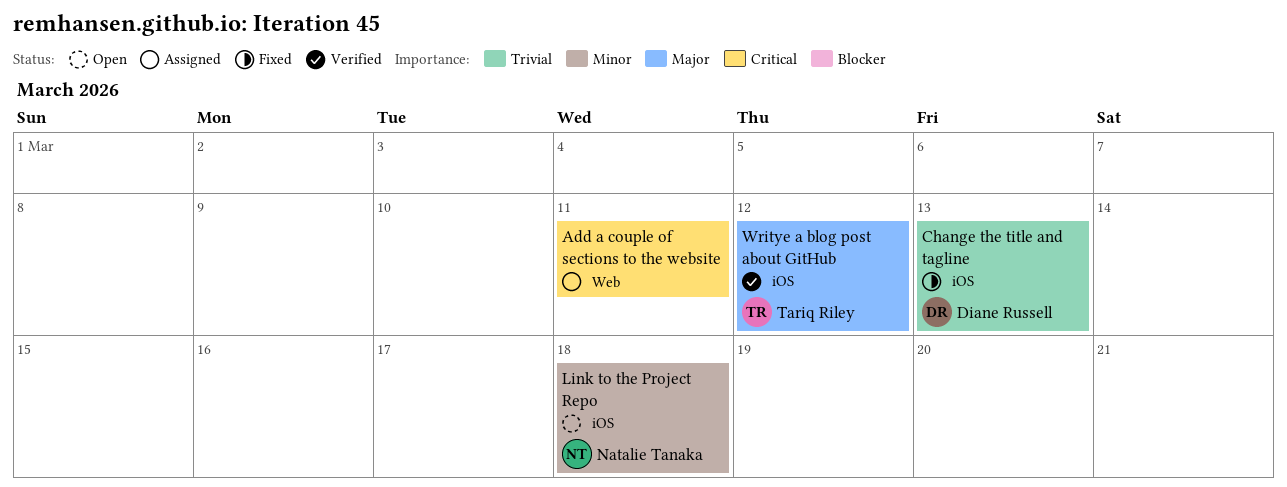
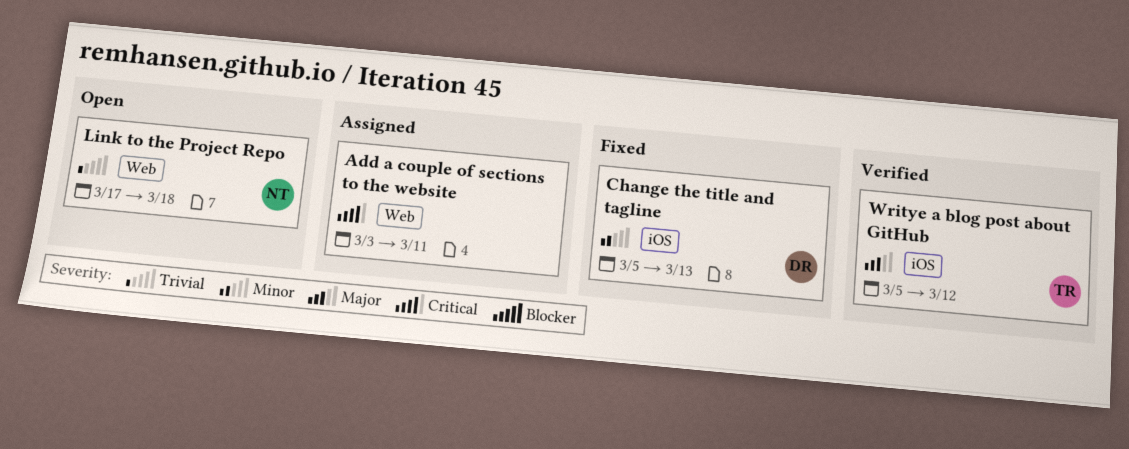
Change the title and tagline, priority: Trivial -> Minor
Link to the Project Repo, priority: Minor -> Trivial
Link to the Project Repo, label: iOS -> Web

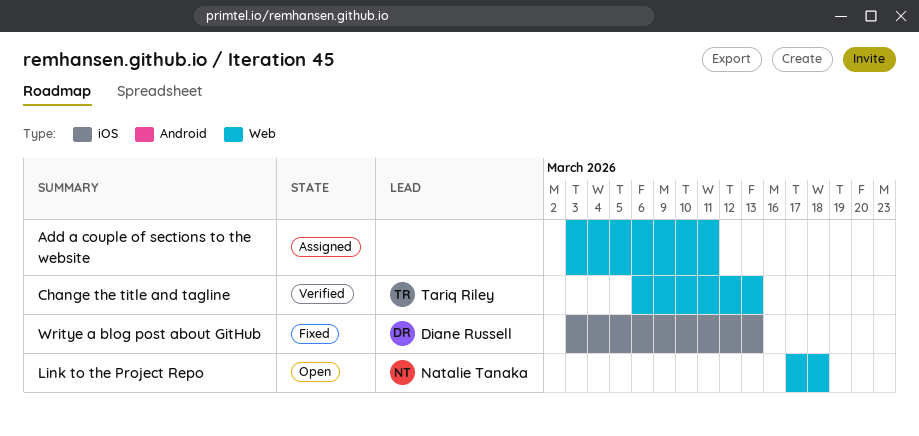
Change the title and tagline, status: Fixed -> Verified
Change the title and tagline, owner: Diane Russell -> Tariq Riley
Change the title and tagline, label: iOS -> Web
Change the title and tagline, start: Mar 5 -> Mar 6
Writye a blog post about GitHub, status: Verified -> Fixed
Writye a blog post about GitHub, owner: Tariq Riley -> Diane Russell
Writye a blog post about GitHub, start: Mar 5 -> Mar 3
Writye a blog post about GitHub, due: Mar 12 -> Mar 13

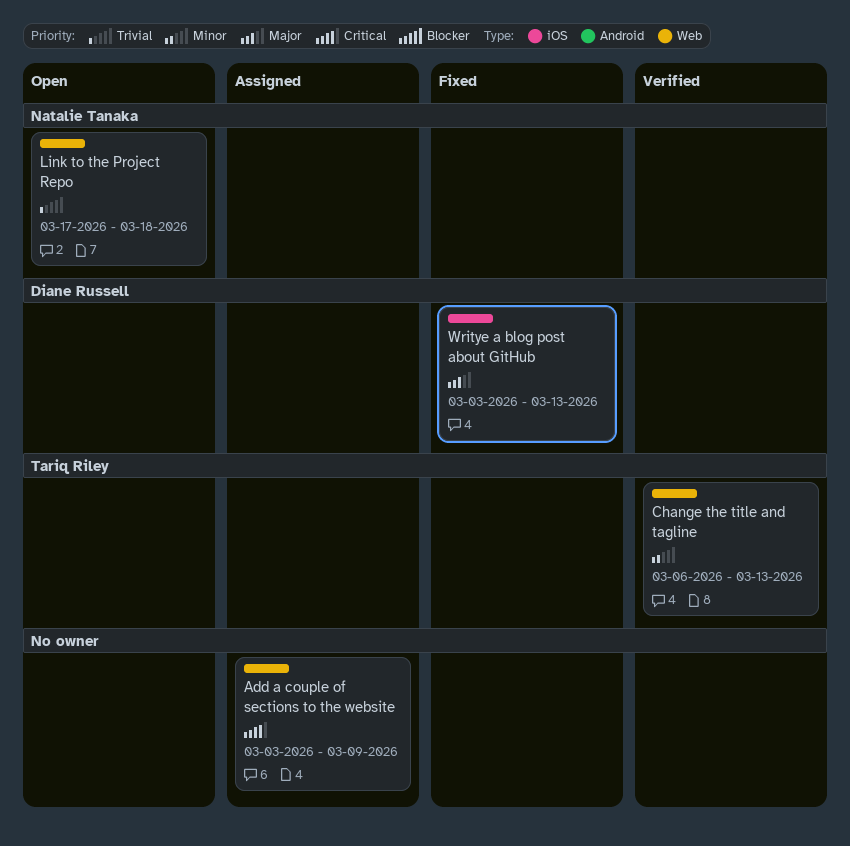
Add a couple of sections to the website, due: Mar 11 -> Mar 9

